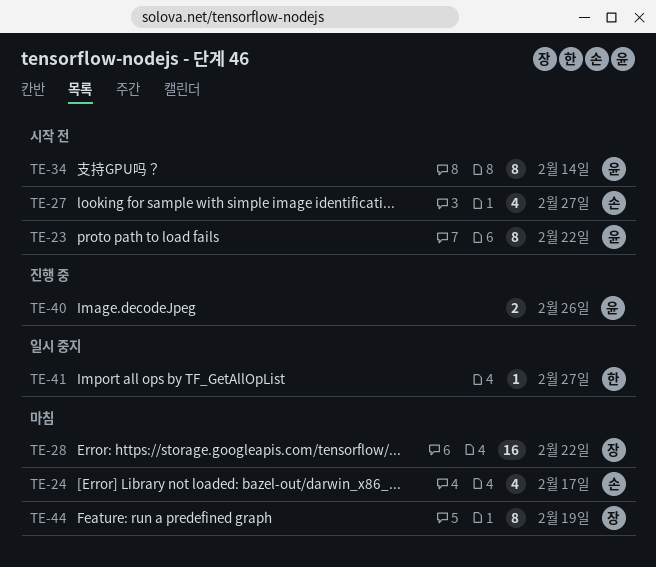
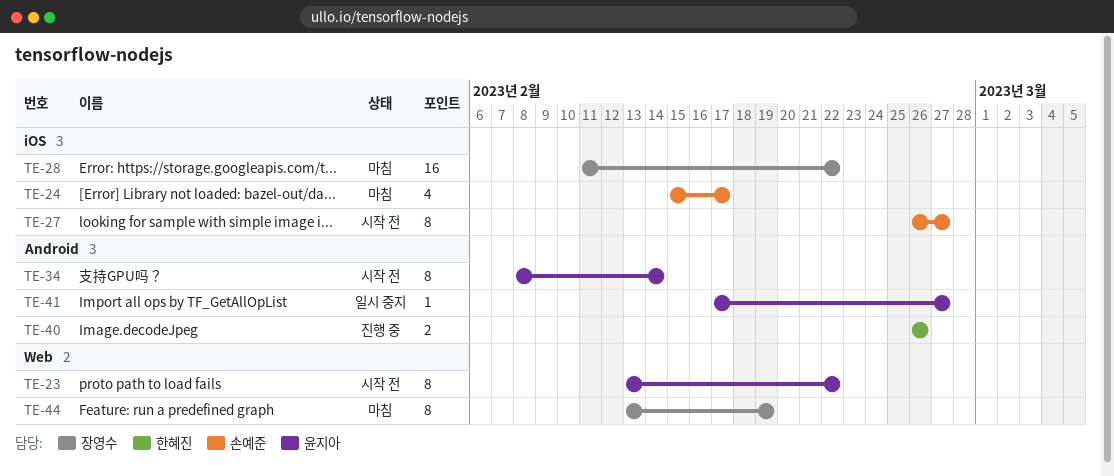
TE-27, estimate: 4 -> 8
TE-40, owner: 윤지아 -> 한혜진
TE-41, owner: 한혜진 -> 윤지아

